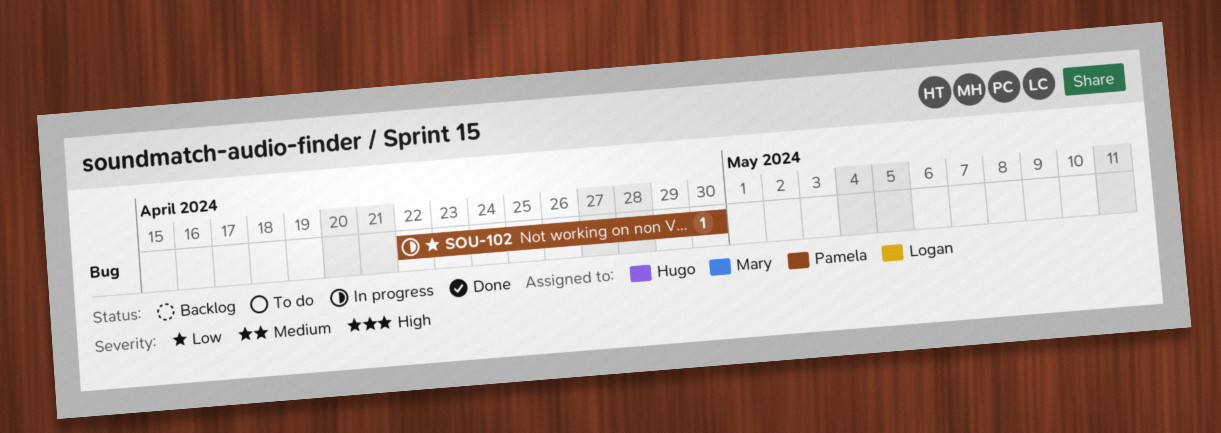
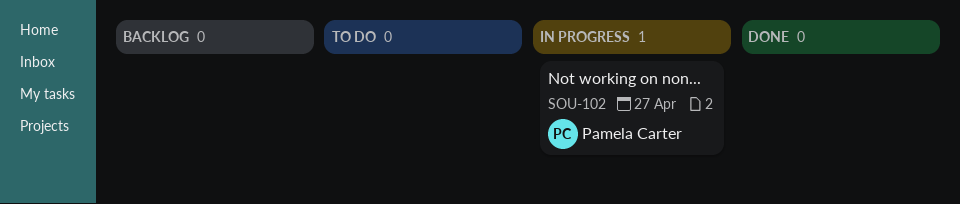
SOU-102, due: Apr 30 -> Apr 27

